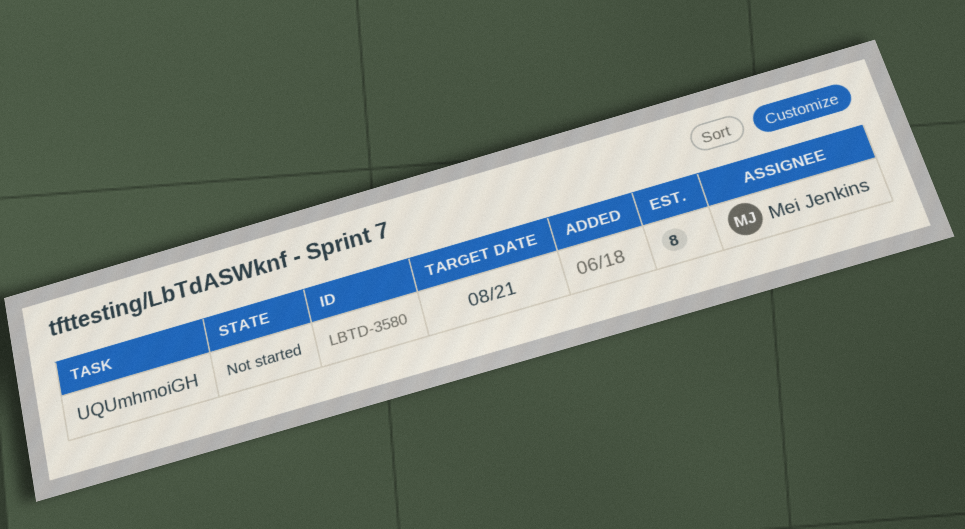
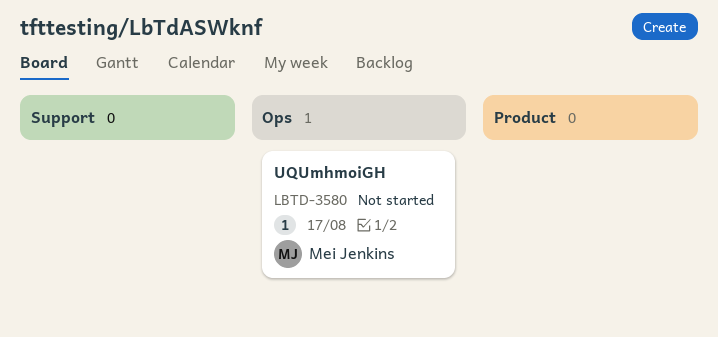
LBTD-3580, estimate: 8 -> 1
LBTD-3580, due: Aug 21 -> Aug 17

